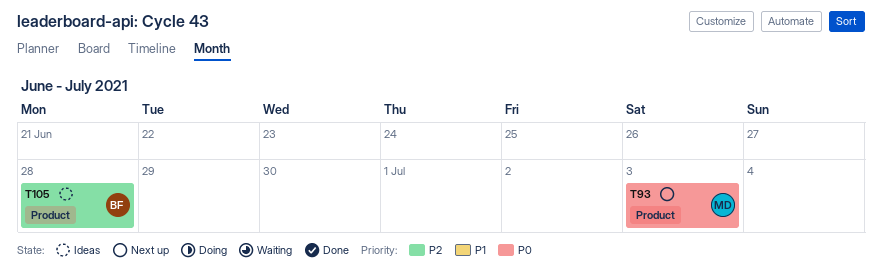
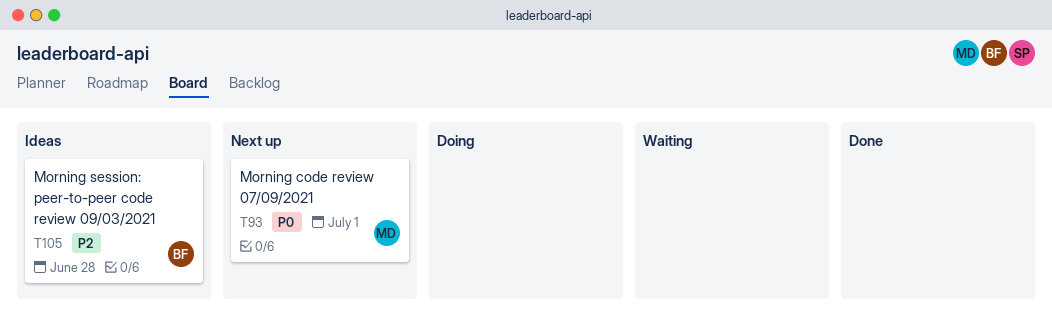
T93, due: Jul 3 -> Jul 1

